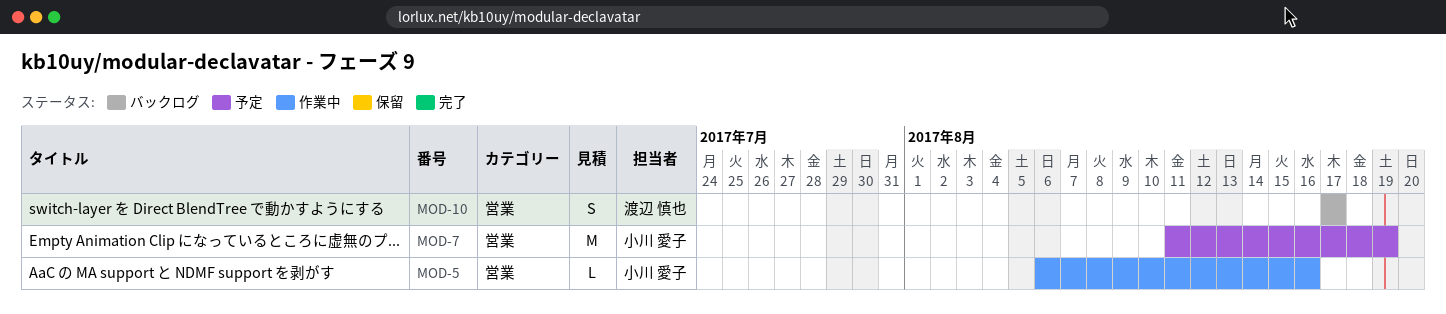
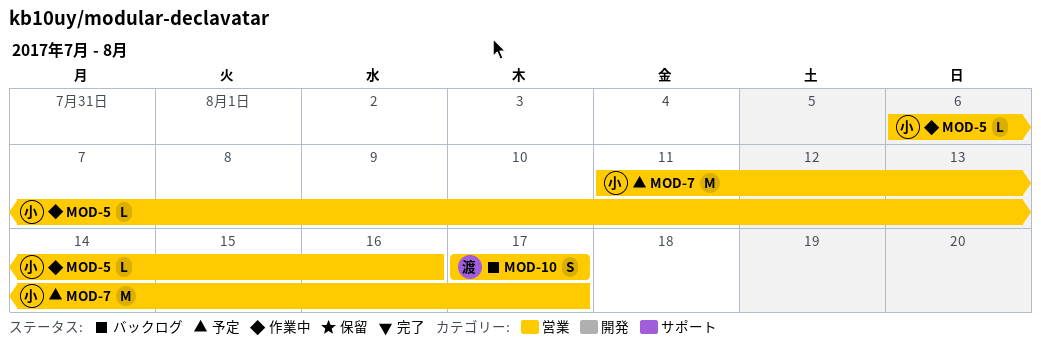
MOD-7, due: Aug 19 -> Aug 17

